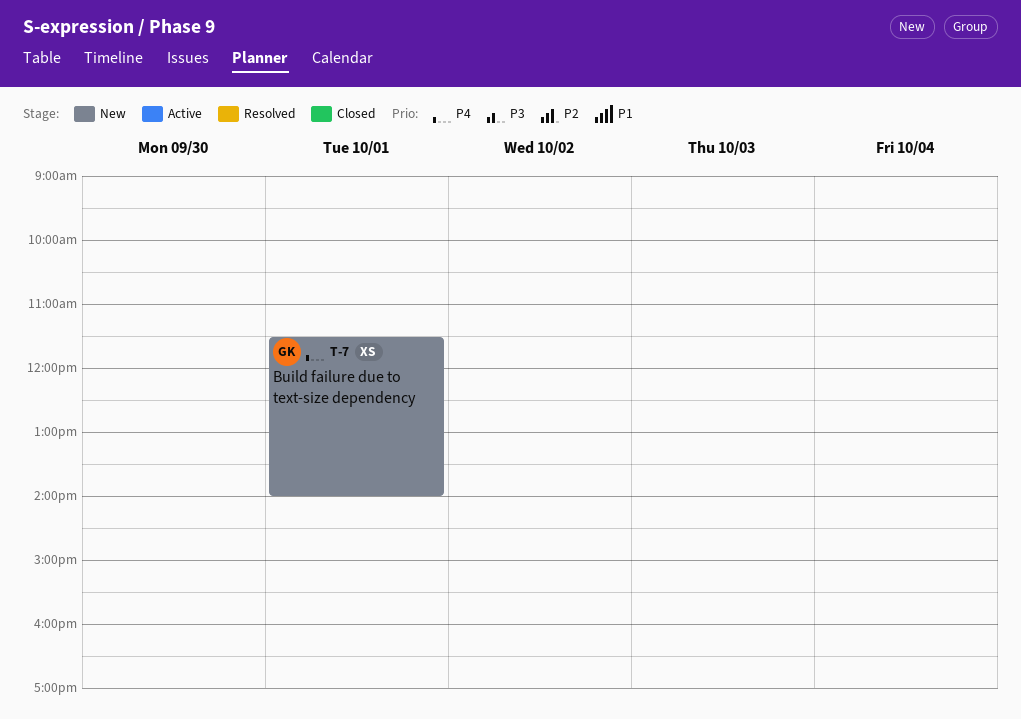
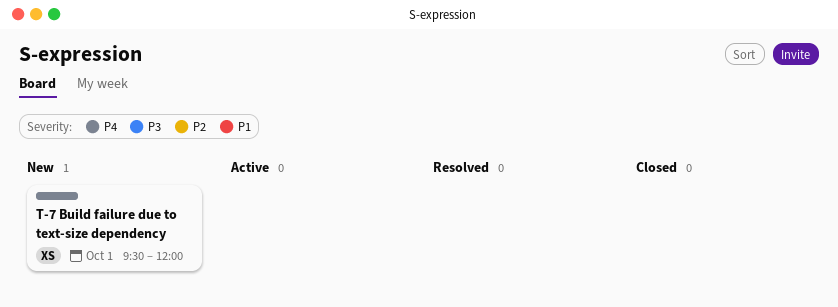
T-7, begins: 11:30 -> 09:30
T-7, ends: 14:00 -> 12:00

